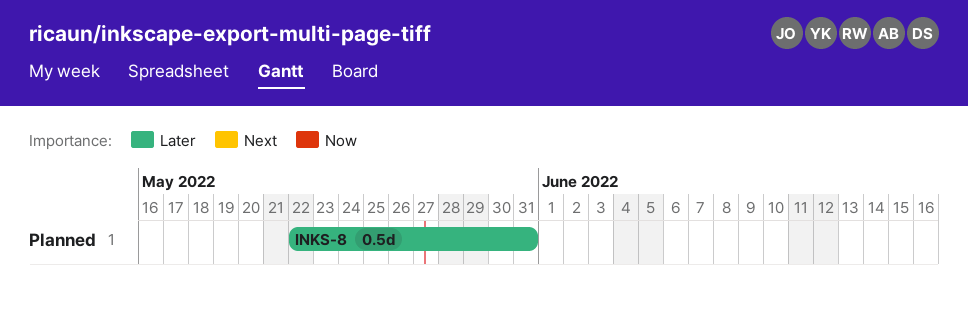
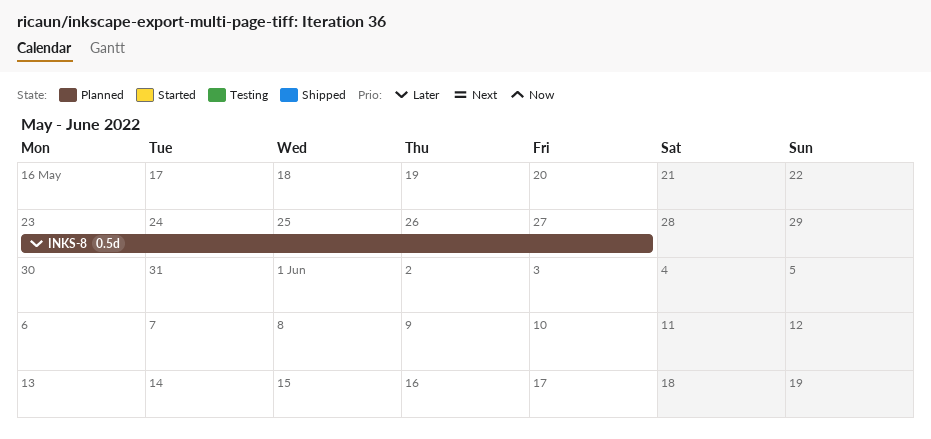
INKS-8, start: May 22 -> May 23
INKS-8, due: May 31 -> May 27

